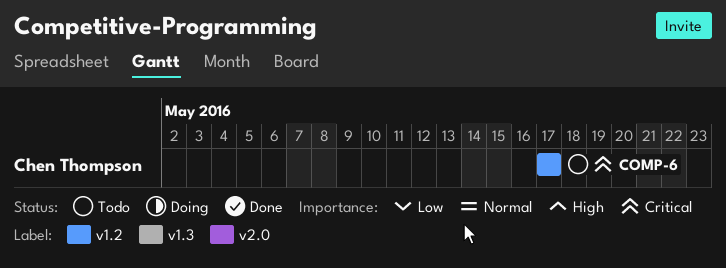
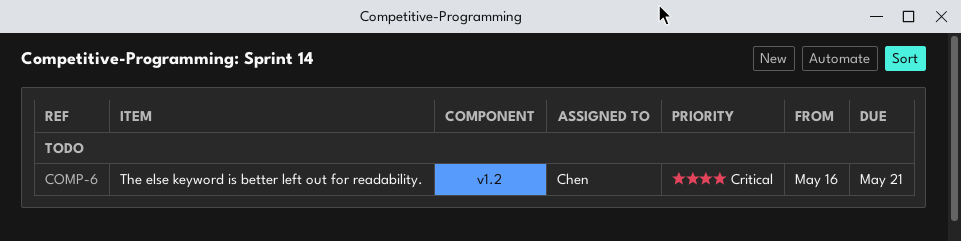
COMP-6, start: May 17 -> May 16
COMP-6, due: May 17 -> May 21

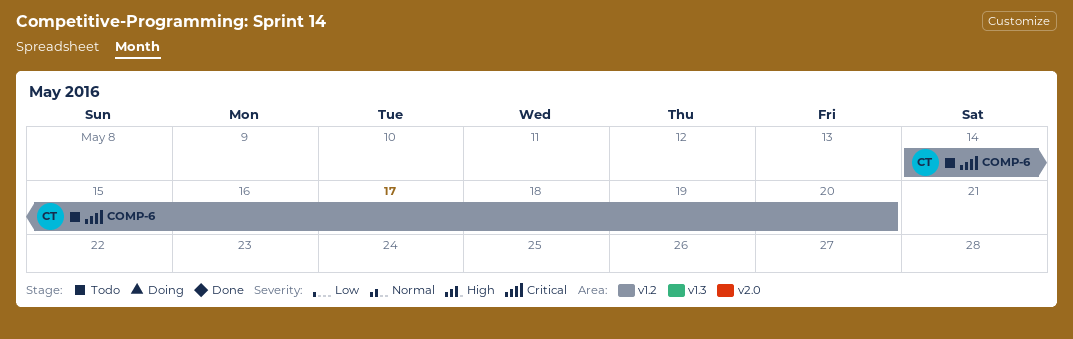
COMP-6, start: May 16 -> May 14
COMP-6, due: May 21 -> May 20

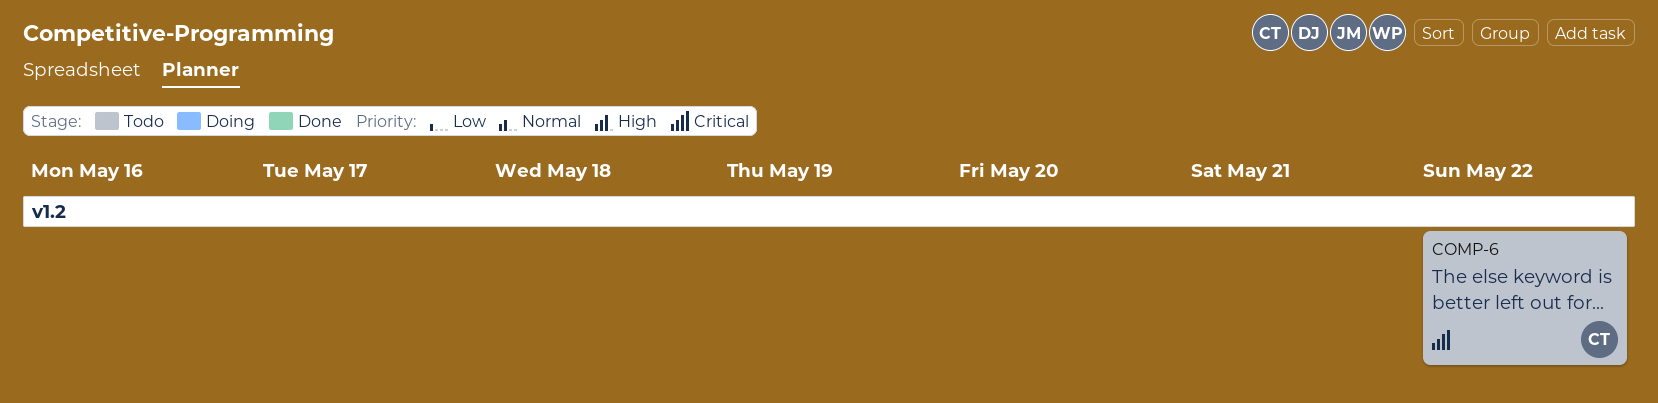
COMP-6, due: May 20 -> May 22

